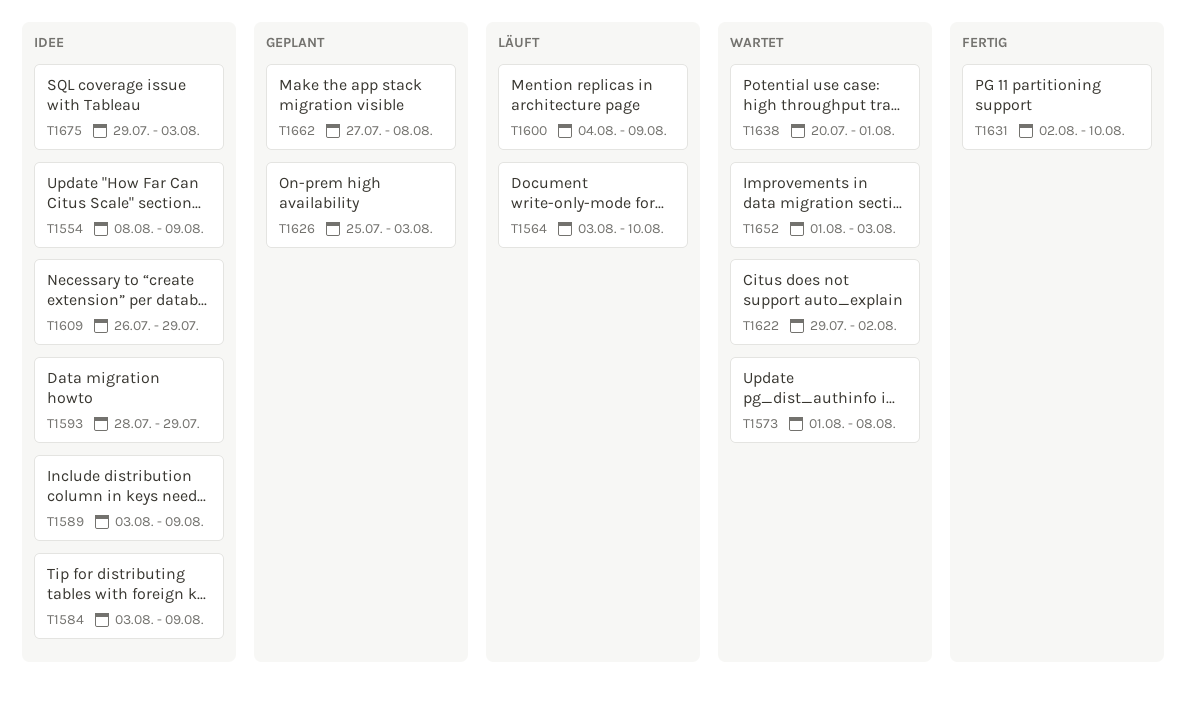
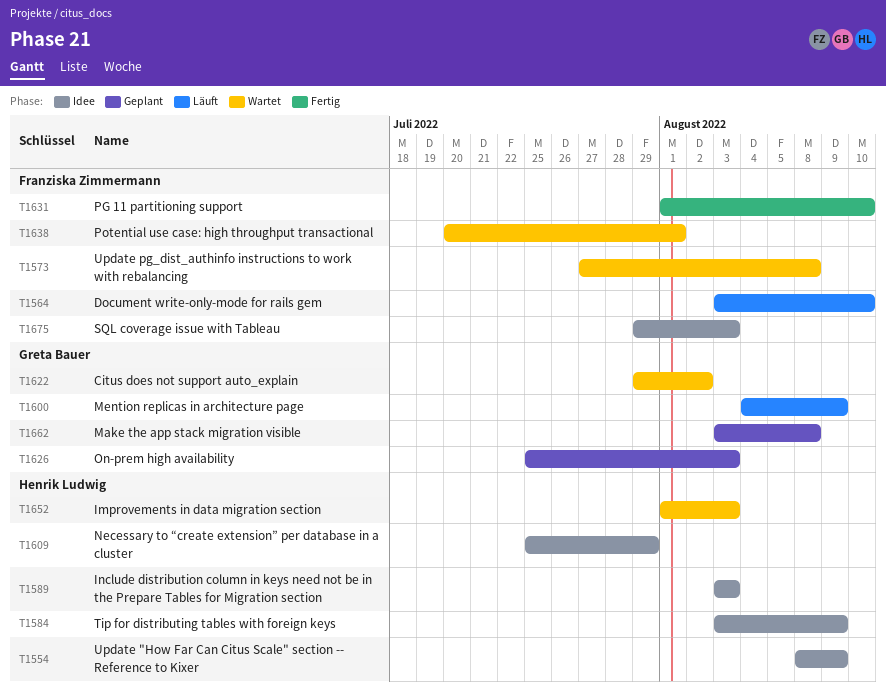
T1573, start: Aug 1 -> Jul 27
T1589, due: Aug 9 -> Aug 3
T1593: present -> none
T1609, start: Jul 26 -> Jul 25
T1631, start: Aug 2 -> Aug 1
T1662, start: Jul 27 -> Aug 3

